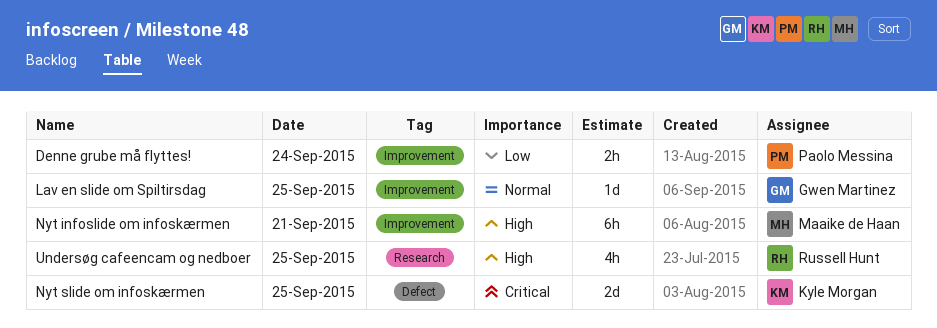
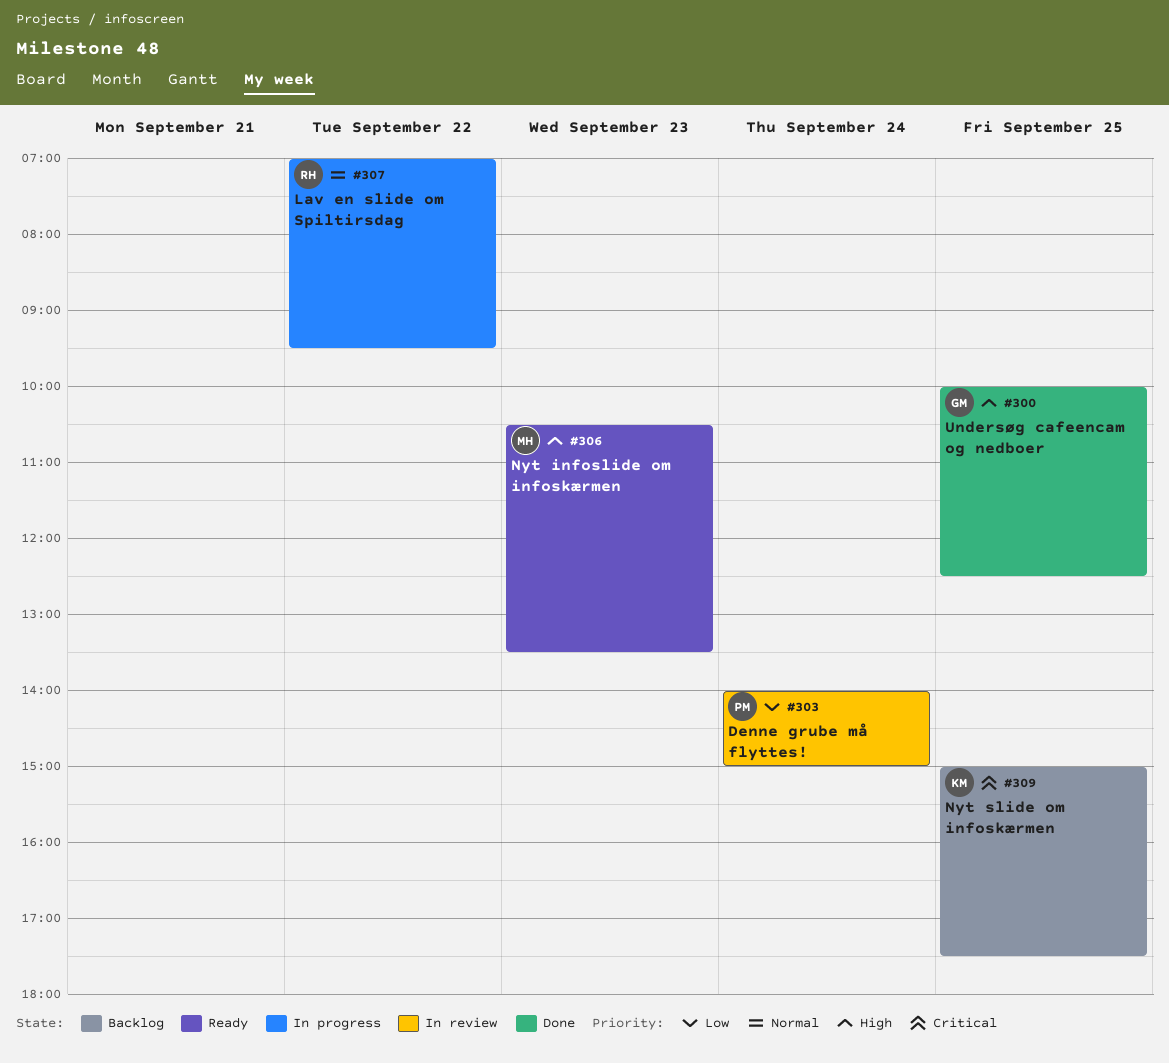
Lav en slide om Spiltirsdag, owner: Gwen Martinez -> Russell Hunt
Lav en slide om Spiltirsdag, day: Sep 25 -> Sep 22
Nyt infoslide om infoskærmen, day: Sep 21 -> Sep 23
Undersøg cafeencam og nedboer, owner: Russell Hunt -> Gwen Martinez

